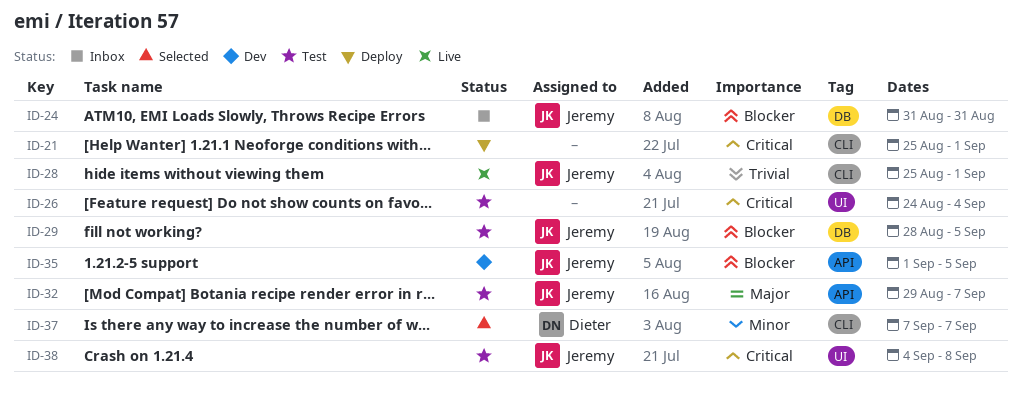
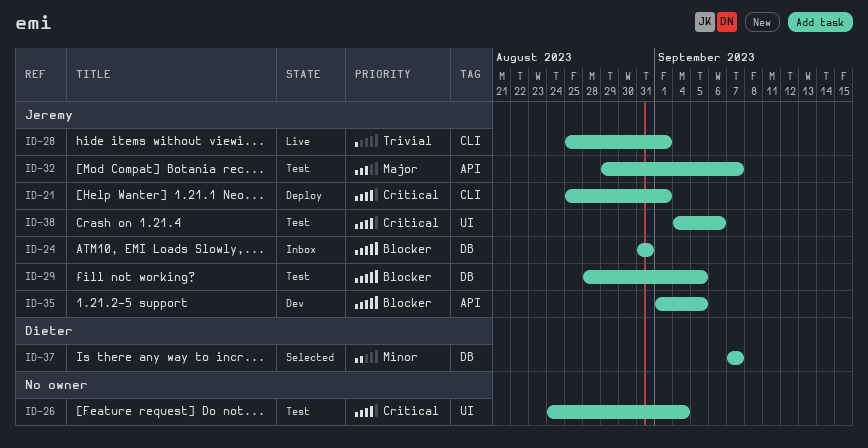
ID-21, owner: none -> Jeremy
ID-37, label: CLI -> DB
ID-38, due: Sep 8 -> Sep 6

